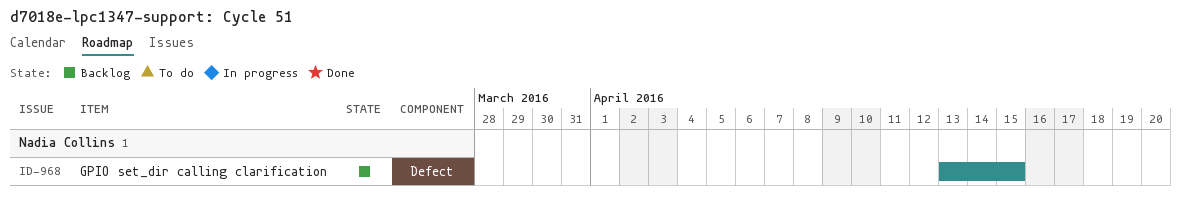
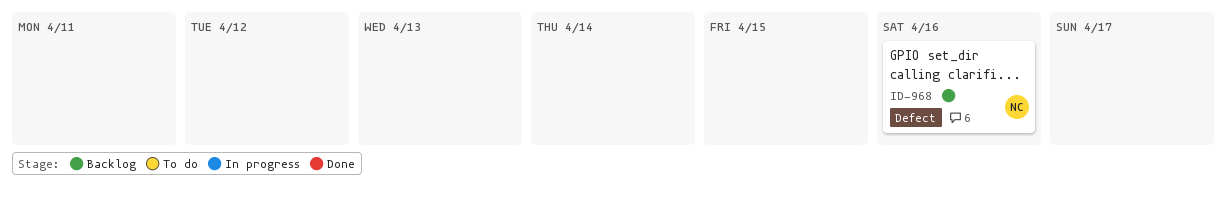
ID-968, due: Apr 15 -> Apr 16

